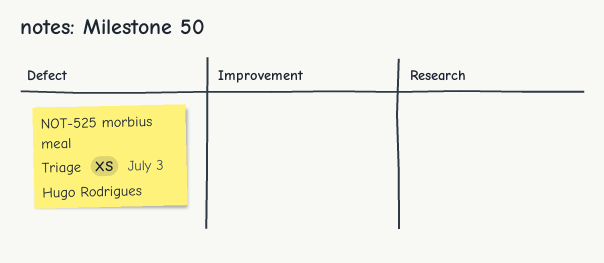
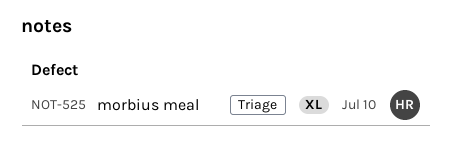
NOT-525, estimate: XS -> XL
NOT-525, due: Jul 3 -> Jul 10

